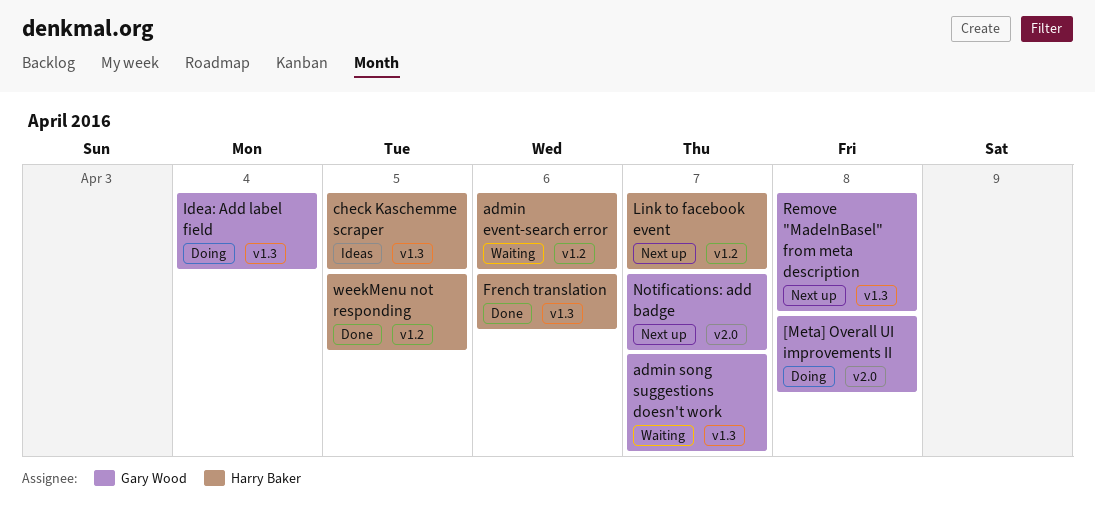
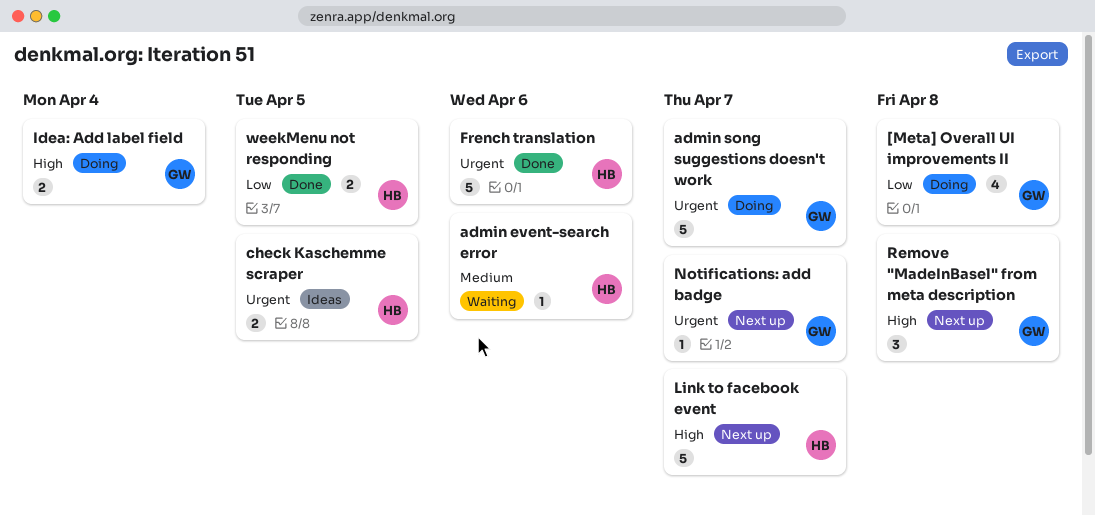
admin song suggestions doesn't work, status: Waiting -> Doing

